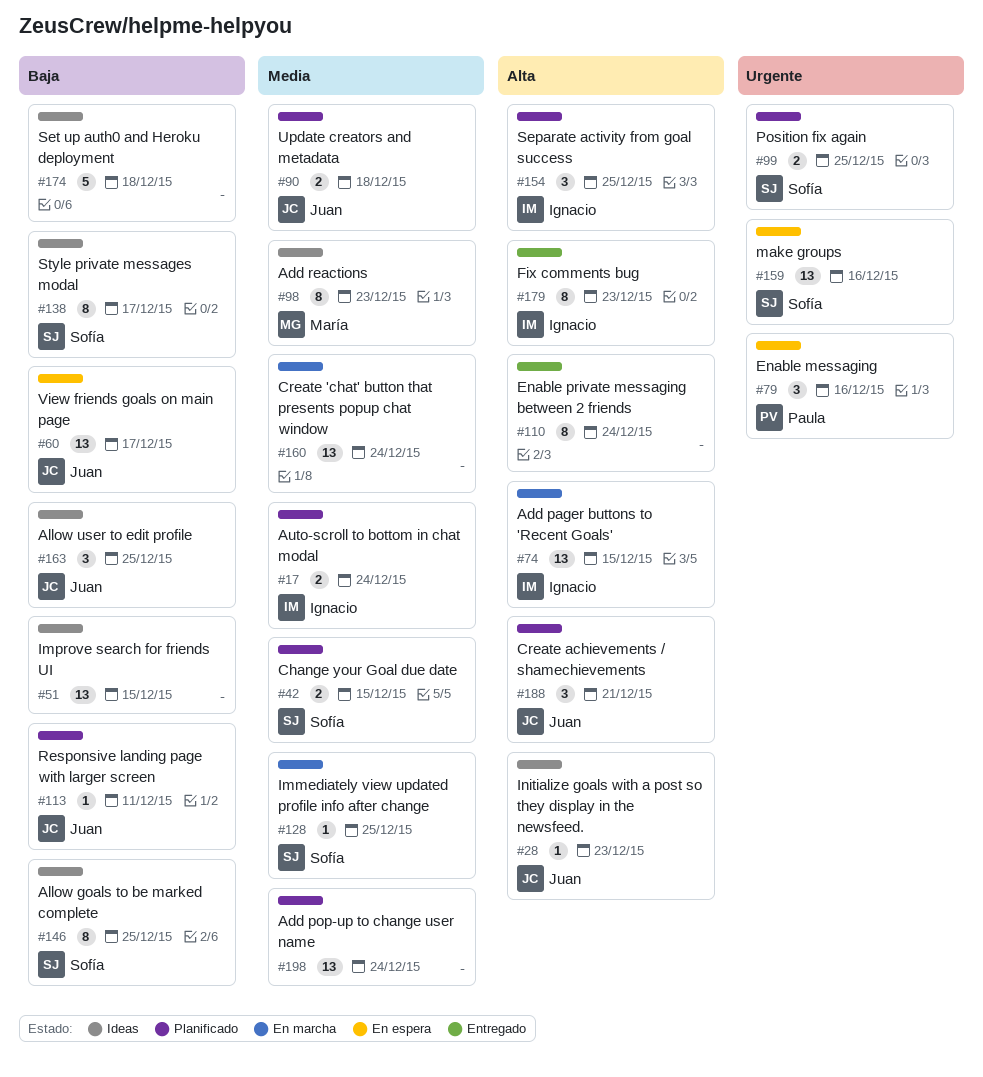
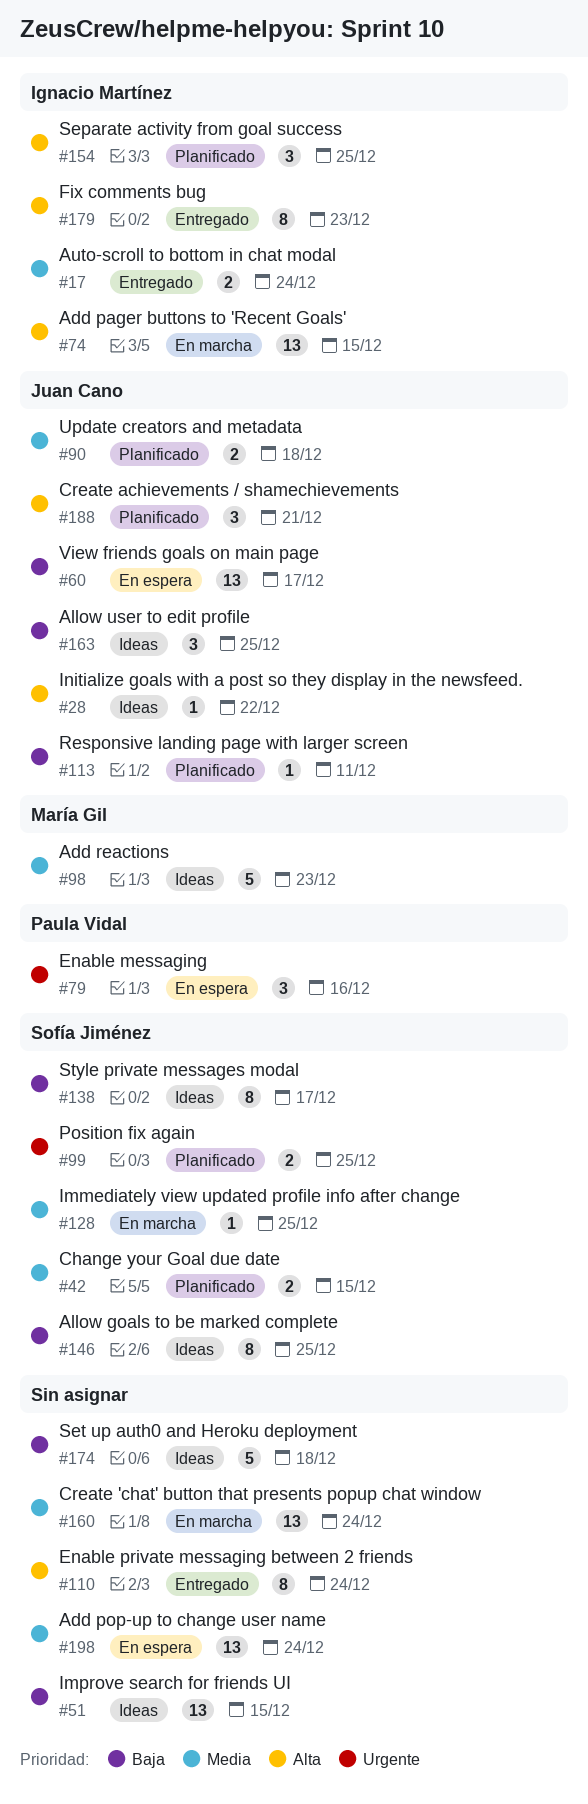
#17, status: Planificado -> Entregado
#28, due: Dec 23 -> Dec 22
#98, estimate: 8 -> 5
#159: present -> none
#198, status: Planificado -> En espera

